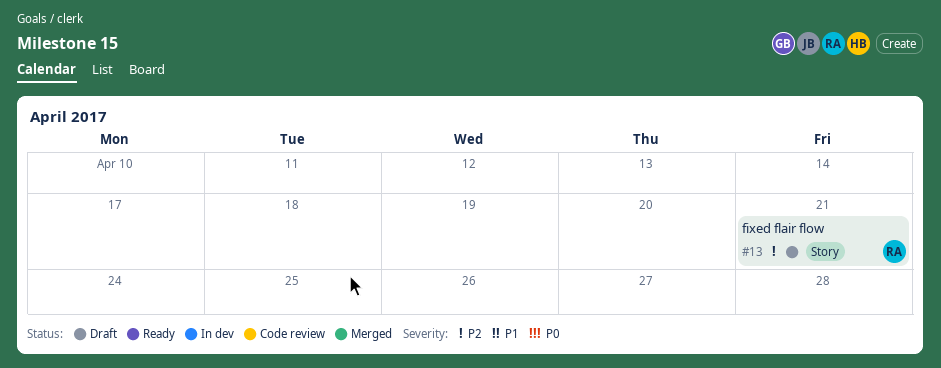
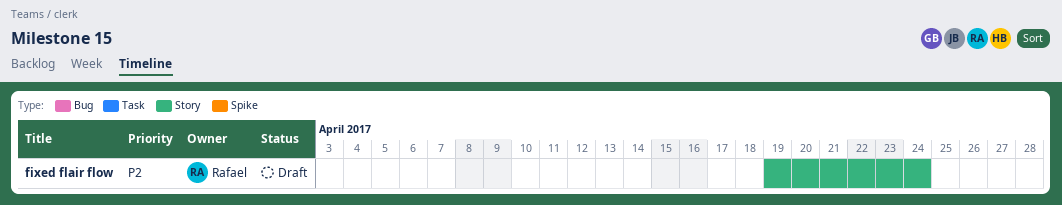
fixed flair flow, due: Apr 21 -> Apr 24

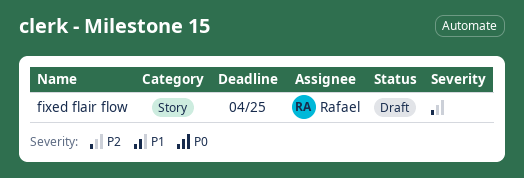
fixed flair flow, due: Apr 24 -> Apr 25

